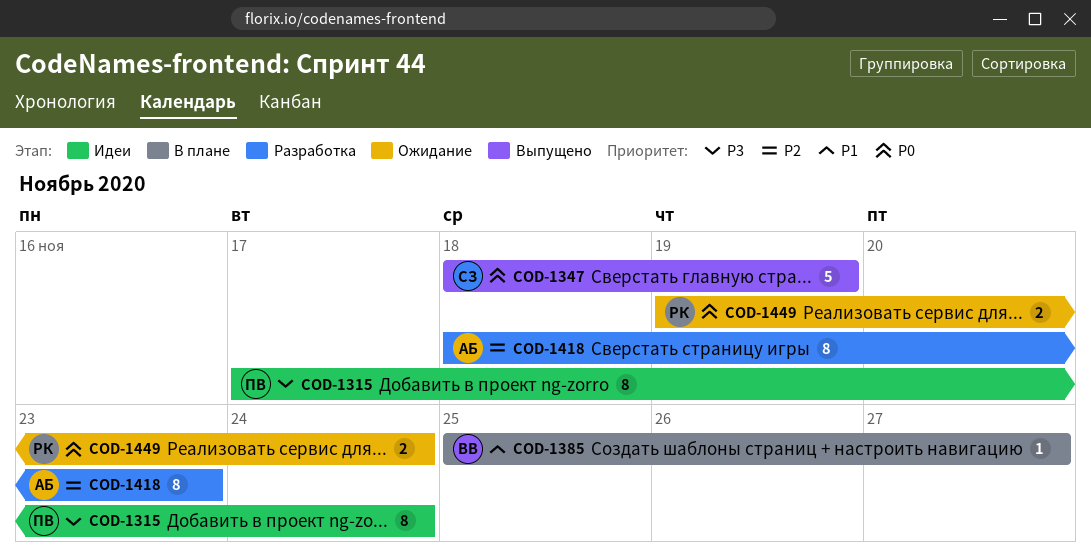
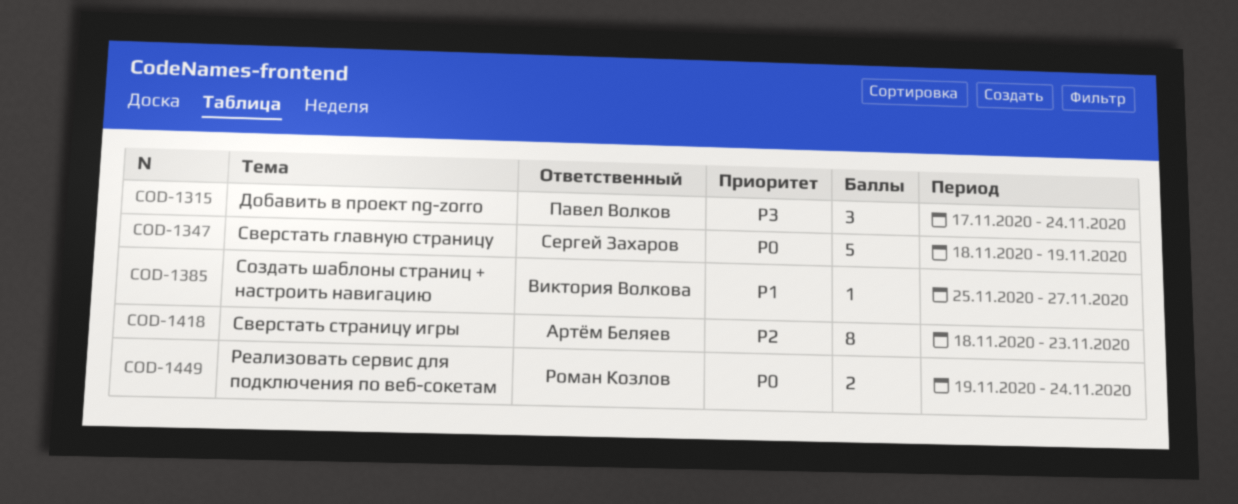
COD-1315, estimate: 8 -> 3

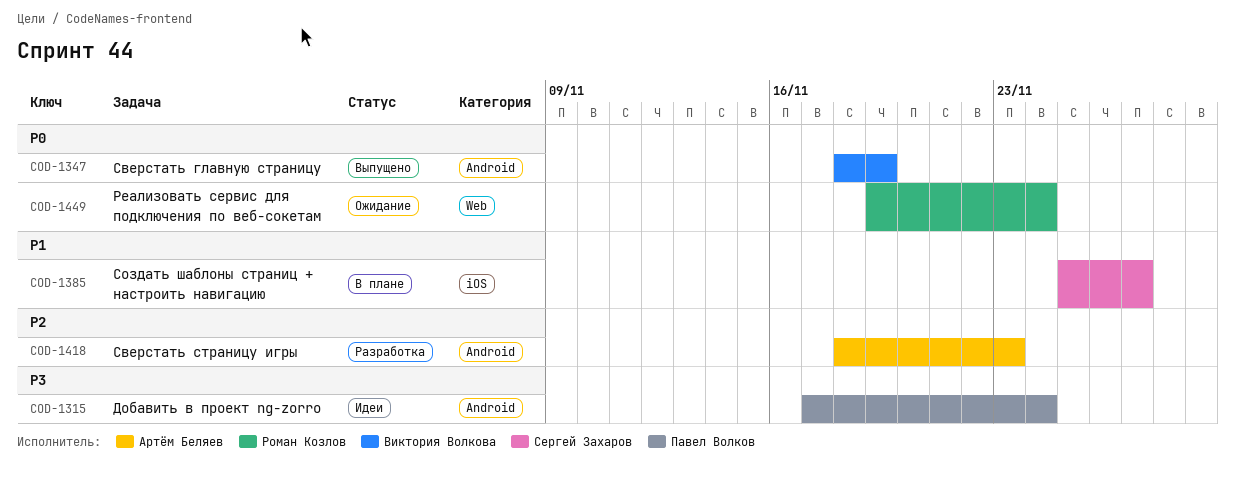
COD-1347, owner: Сергей Захаров -> Виктория Волкова
COD-1385, owner: Виктория Волкова -> Сергей Захаров

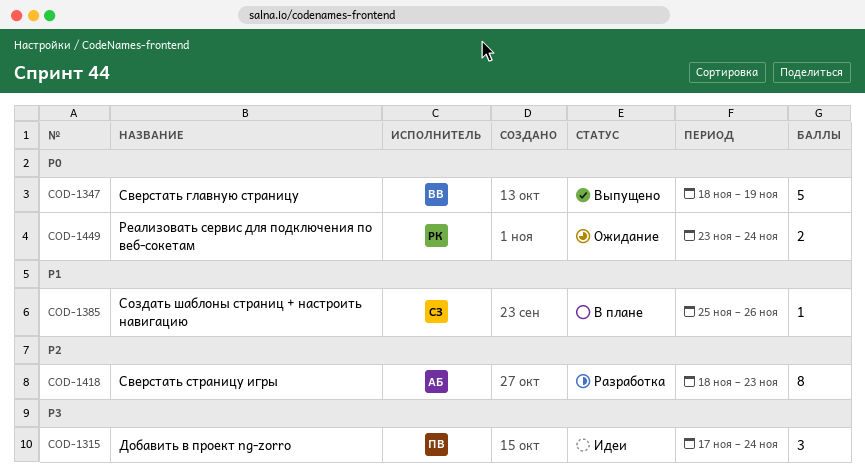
COD-1385, due: Nov 27 -> Nov 26
COD-1449, start: Nov 19 -> Nov 23

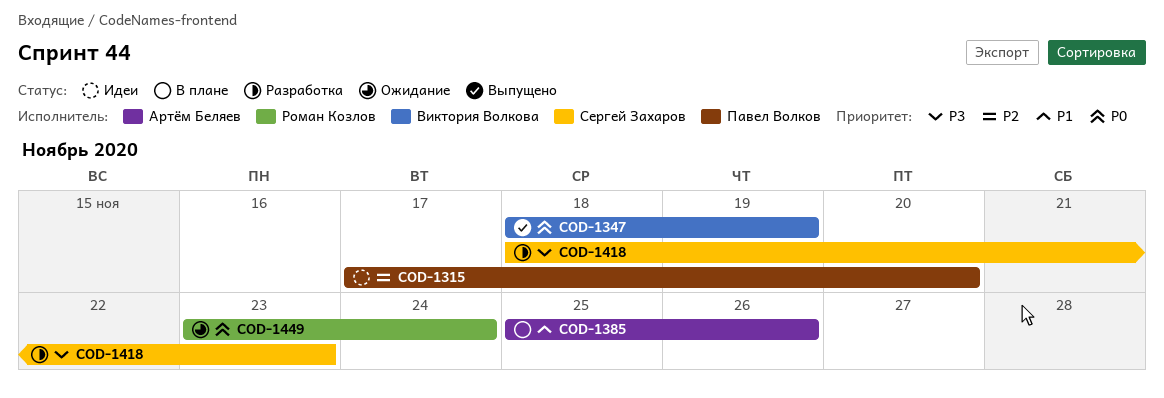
COD-1315, priority: P3 -> P2
COD-1315, due: Nov 24 -> Nov 20
COD-1385, owner: Сергей Захаров -> Артём Беляев
COD-1418, owner: Артём Беляев -> Сергей Захаров
COD-1418, priority: P2 -> P3

